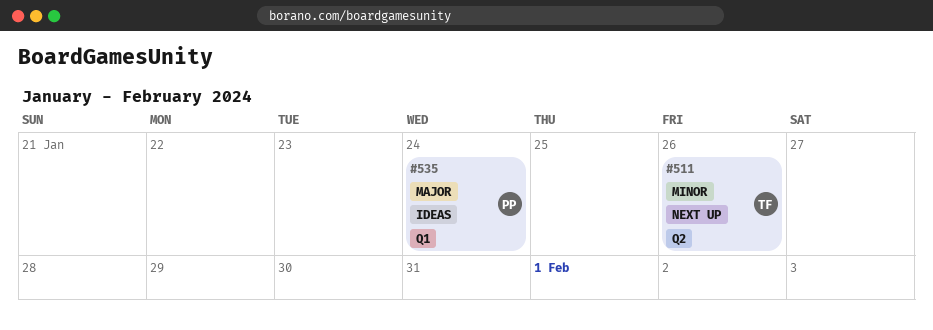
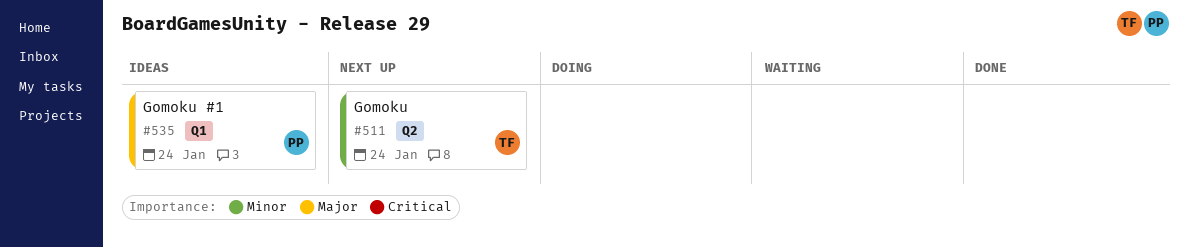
#511, due: Jan 26 -> Jan 24

